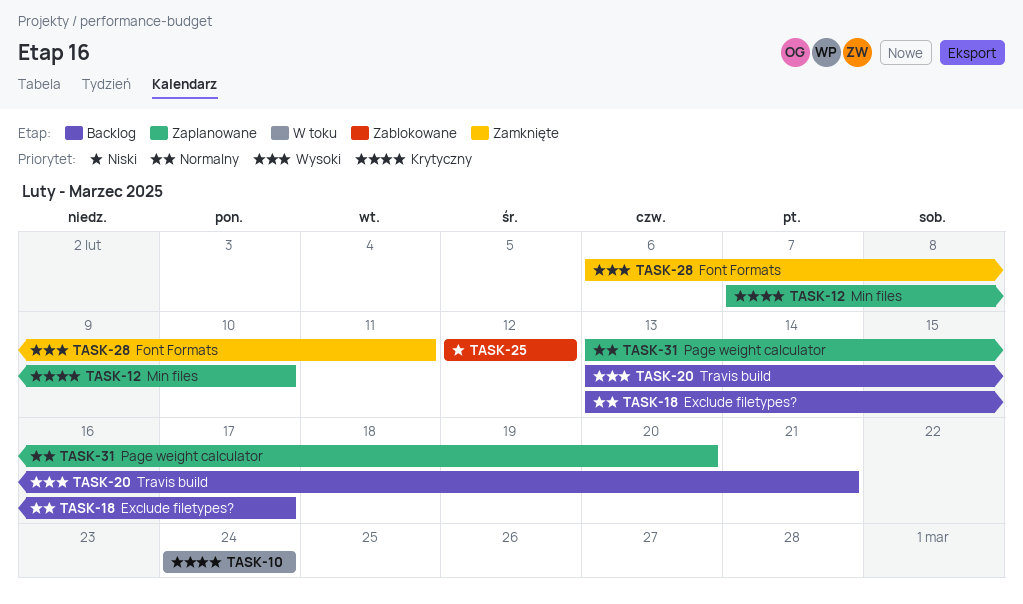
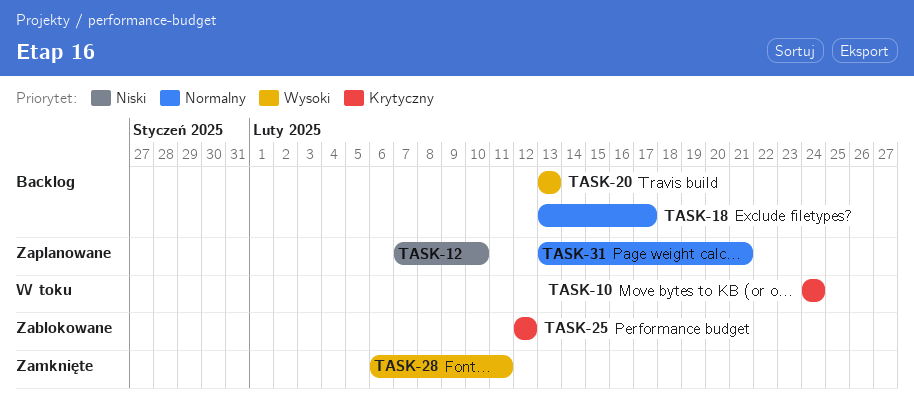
TASK-12, priority: Krytyczny -> Niski
TASK-20, due: Feb 21 -> Feb 13
TASK-25, priority: Niski -> Krytyczny
TASK-31, due: Feb 20 -> Feb 21

